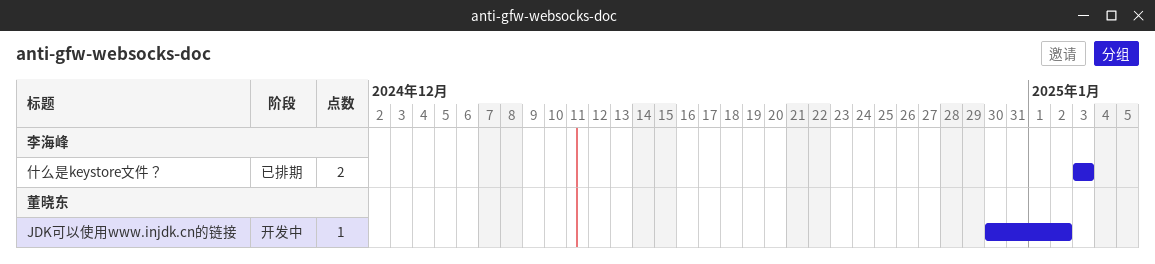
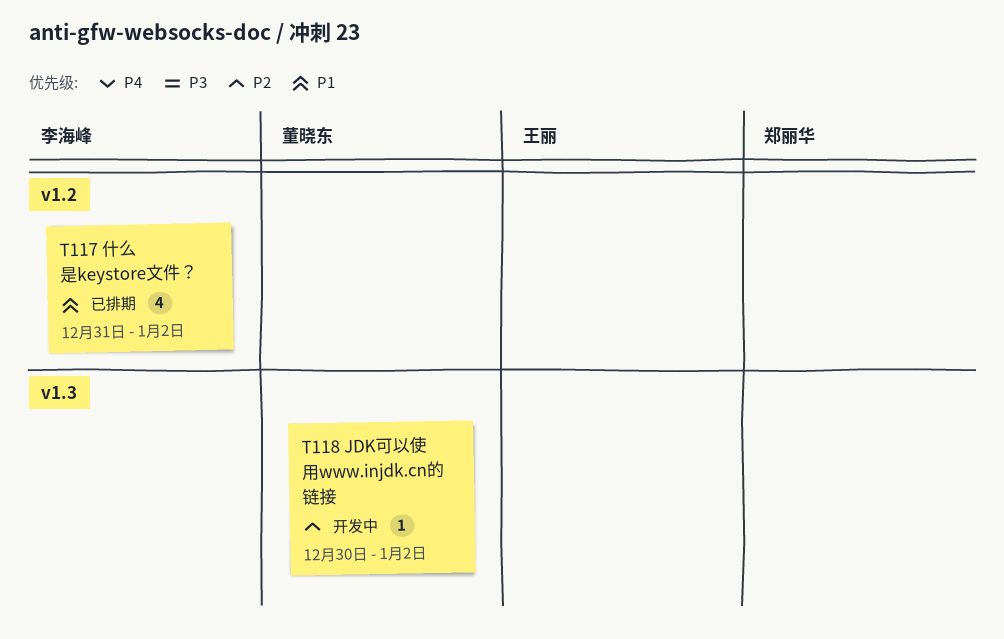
什么是keystore文件？, estimate: 2 -> 4
什么是keystore文件？, start: Jan 3 -> Dec 31
什么是keystore文件？, due: Jan 3 -> Jan 2

